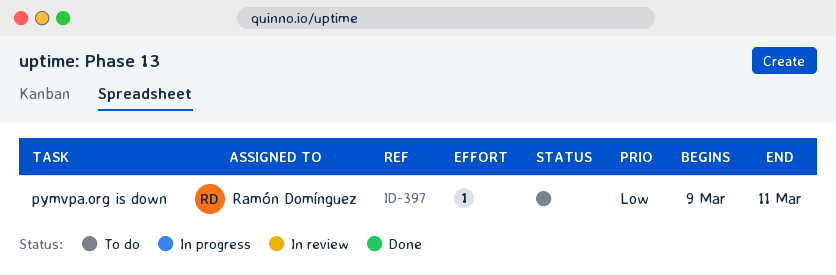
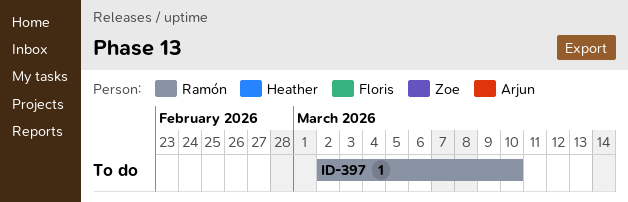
ID-397, start: Mar 9 -> Mar 2
ID-397, due: Mar 11 -> Mar 10

